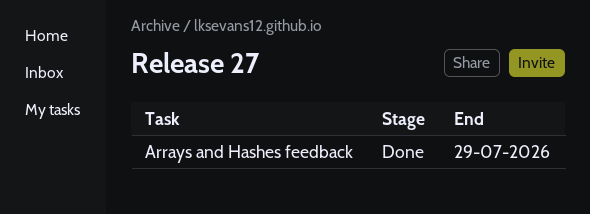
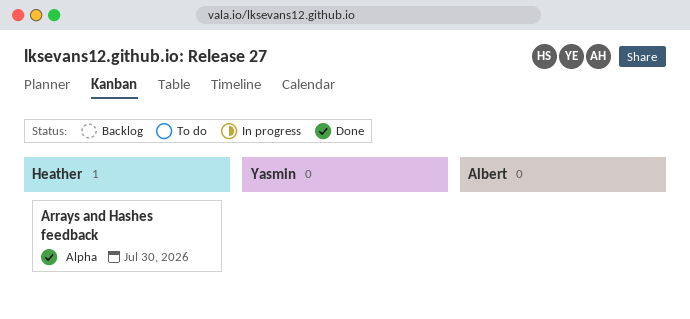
Arrays and Hashes feedback, due: Jul 29 -> Jul 30

